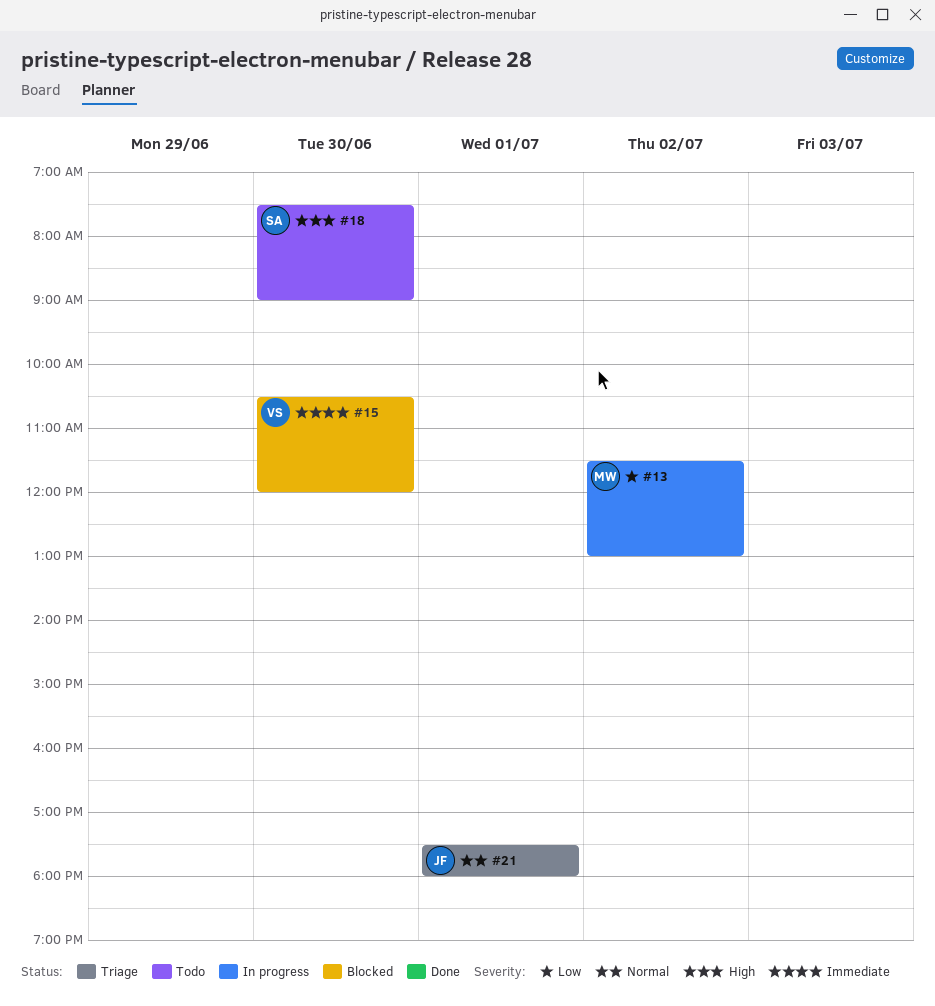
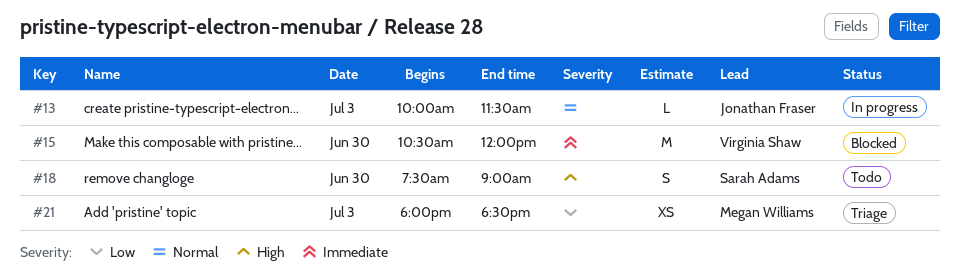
#13, owner: Megan Williams -> Jonathan Fraser
#13, priority: Low -> Normal
#13, day: Jul 2 -> Jul 3
#13, begins: 11:30 -> 10:00
#13, ends: 13:00 -> 11:30
#21, owner: Jonathan Fraser -> Megan Williams
#21, priority: Normal -> Low
#21, day: Jul 1 -> Jul 3
#21, begins: 17:30 -> 18:00
#21, ends: 18:00 -> 18:30

